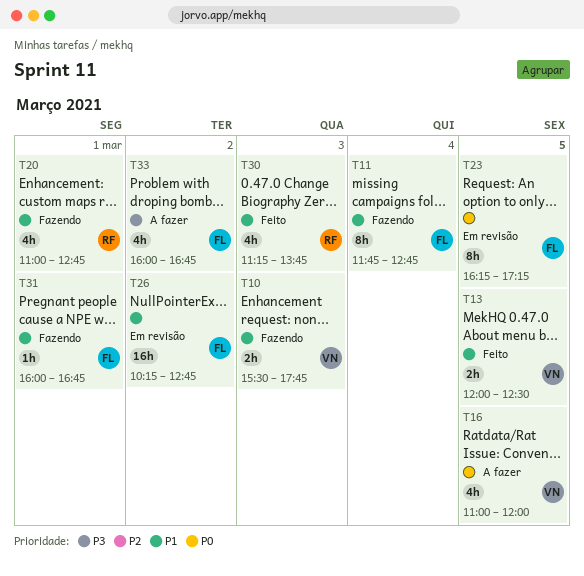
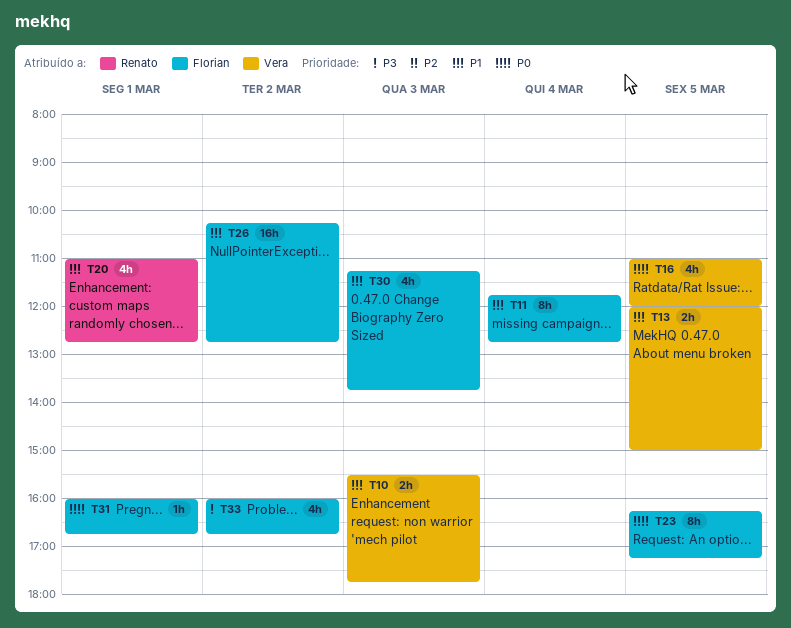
T13, ends: 12:30 -> 15:00
T30, owner: Renato -> Florian
T31, priority: P1 -> P0

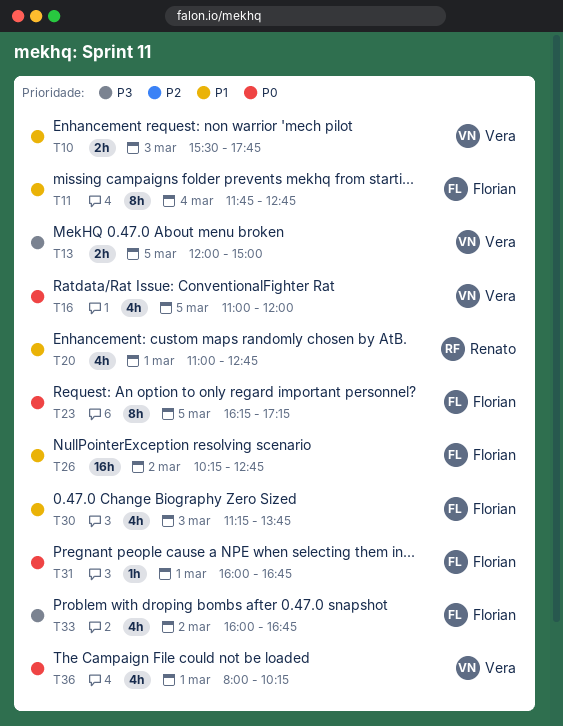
T13, priority: P1 -> P3
T36: none -> present

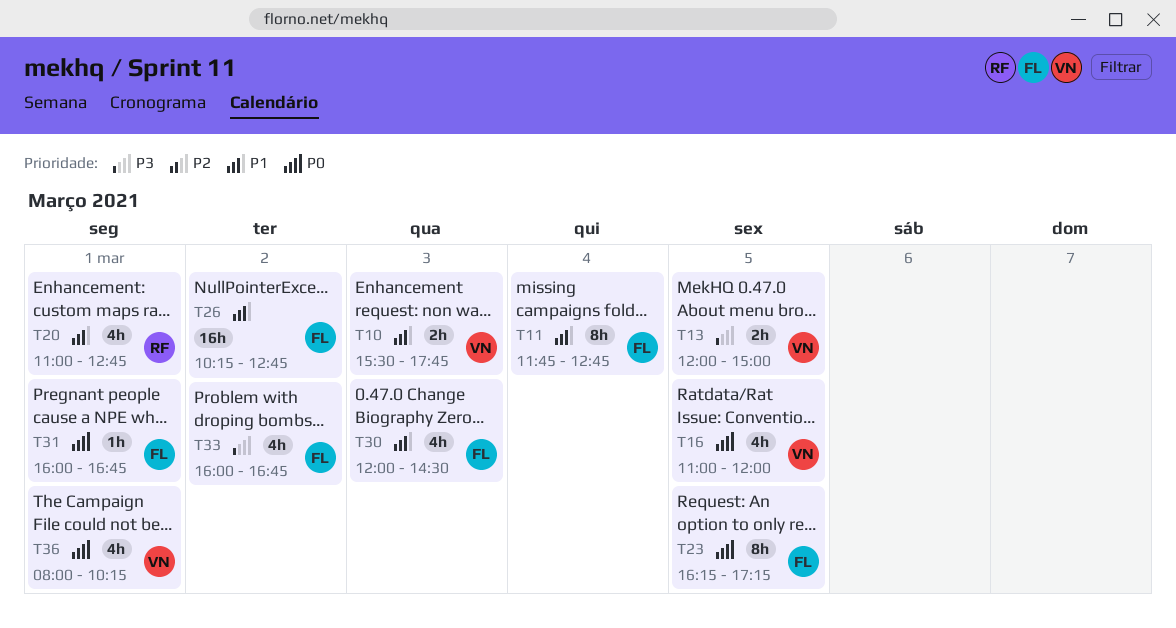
T30, begins: 11:15 -> 12:00
T30, ends: 13:45 -> 14:30

